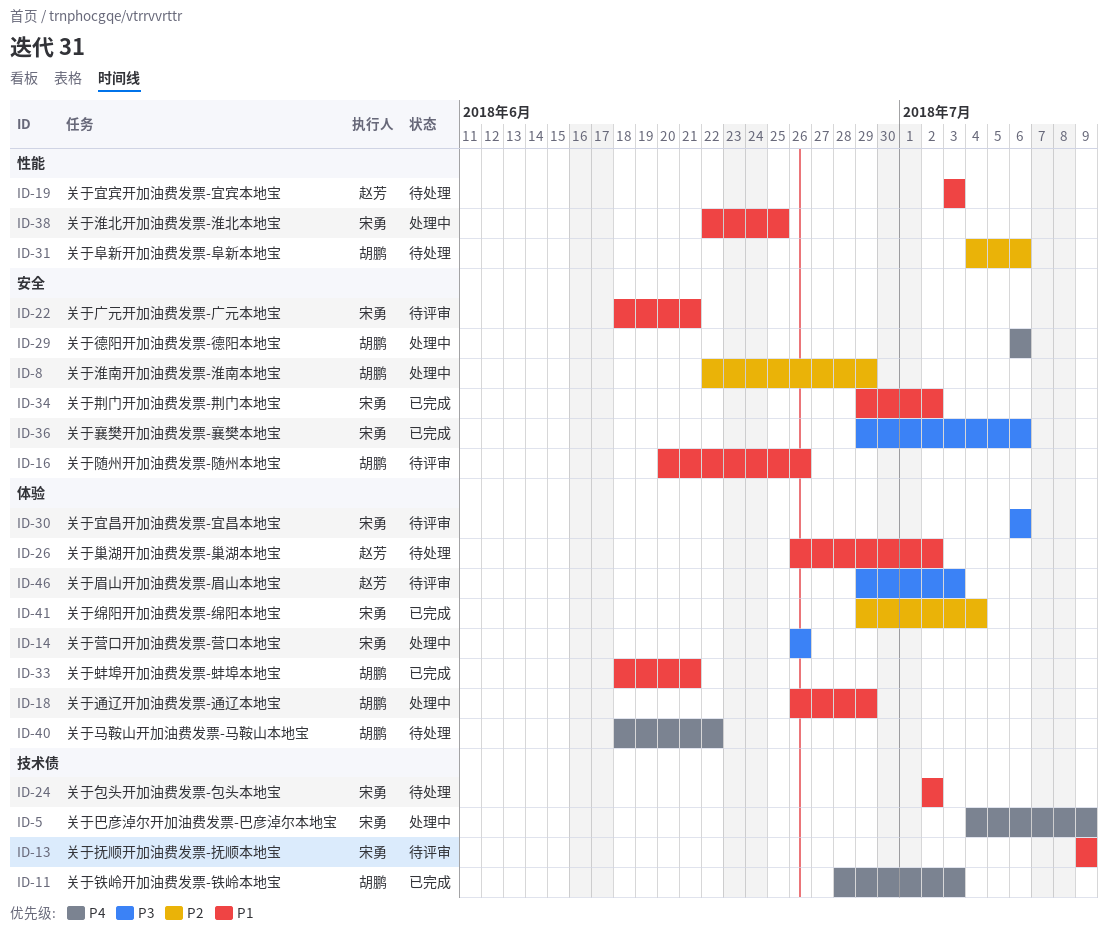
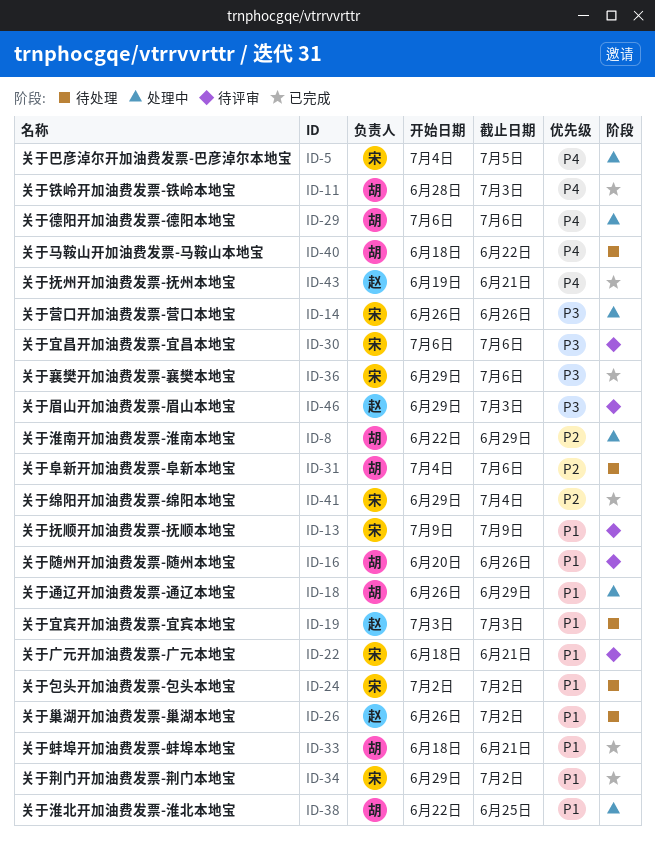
ID-5, due: Jul 9 -> Jul 5
ID-38, owner: 宋勇 -> 胡鹏
ID-43: none -> present

